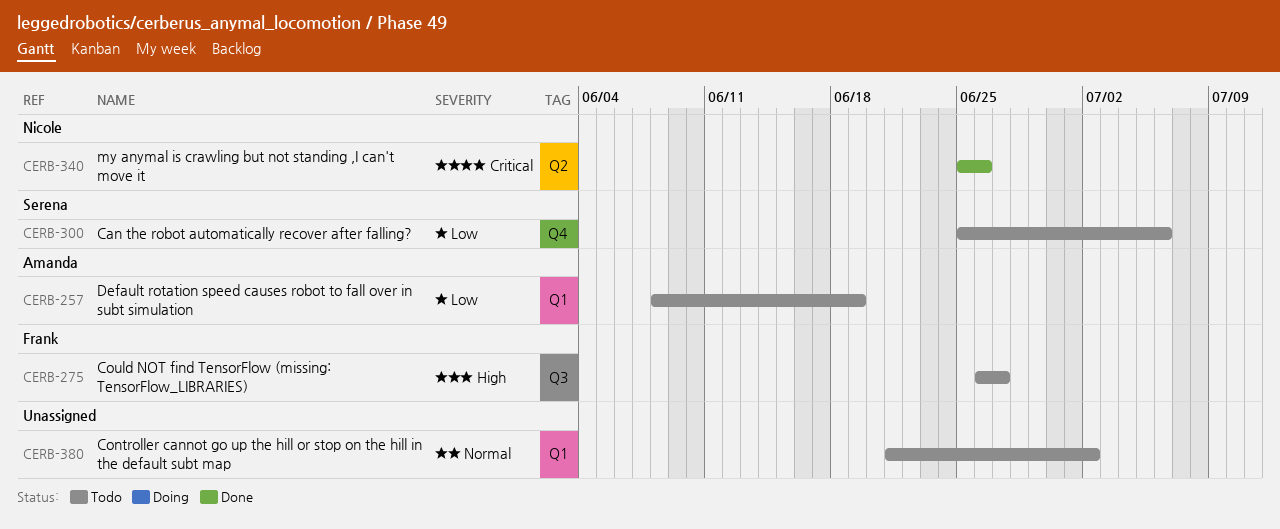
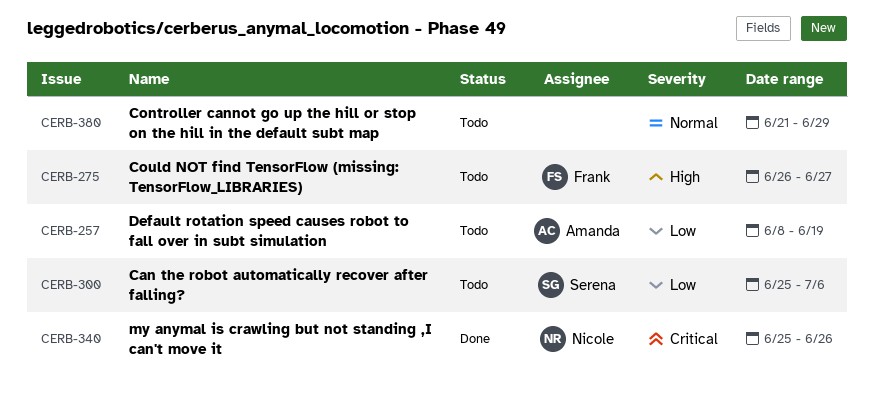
CERB-380, due: Jul 2 -> Jun 29

